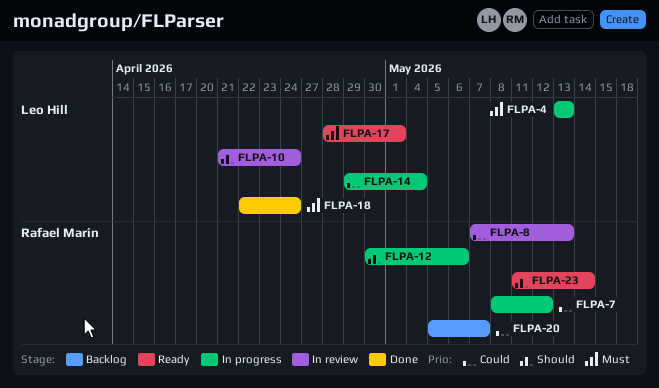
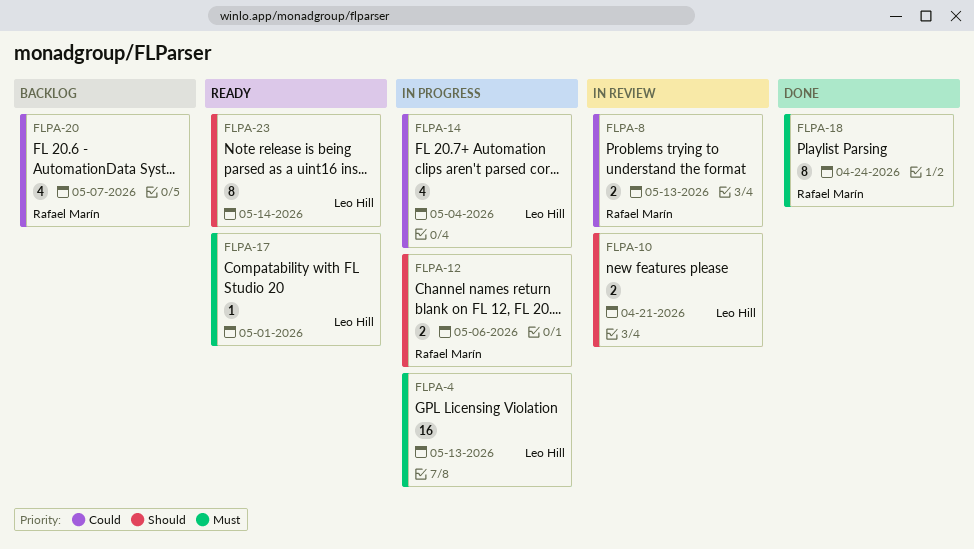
FLPA-7: present -> none
FLPA-10, due: Apr 24 -> Apr 21
FLPA-18, owner: Leo Hill -> Rafael Marín
FLPA-23, owner: Rafael Marín -> Leo Hill

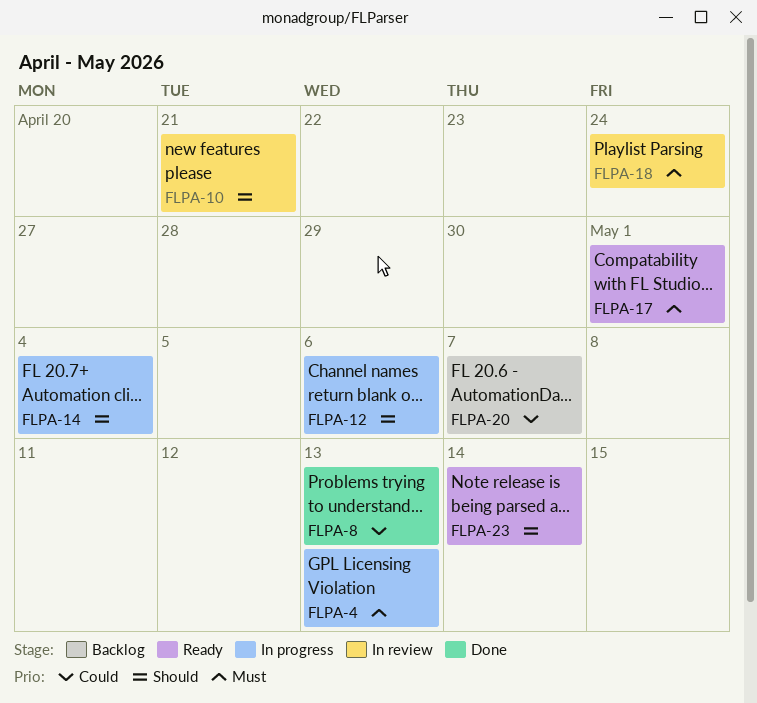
FLPA-8, status: In review -> Done
FLPA-14, priority: Could -> Should
FLPA-18, status: Done -> In review

